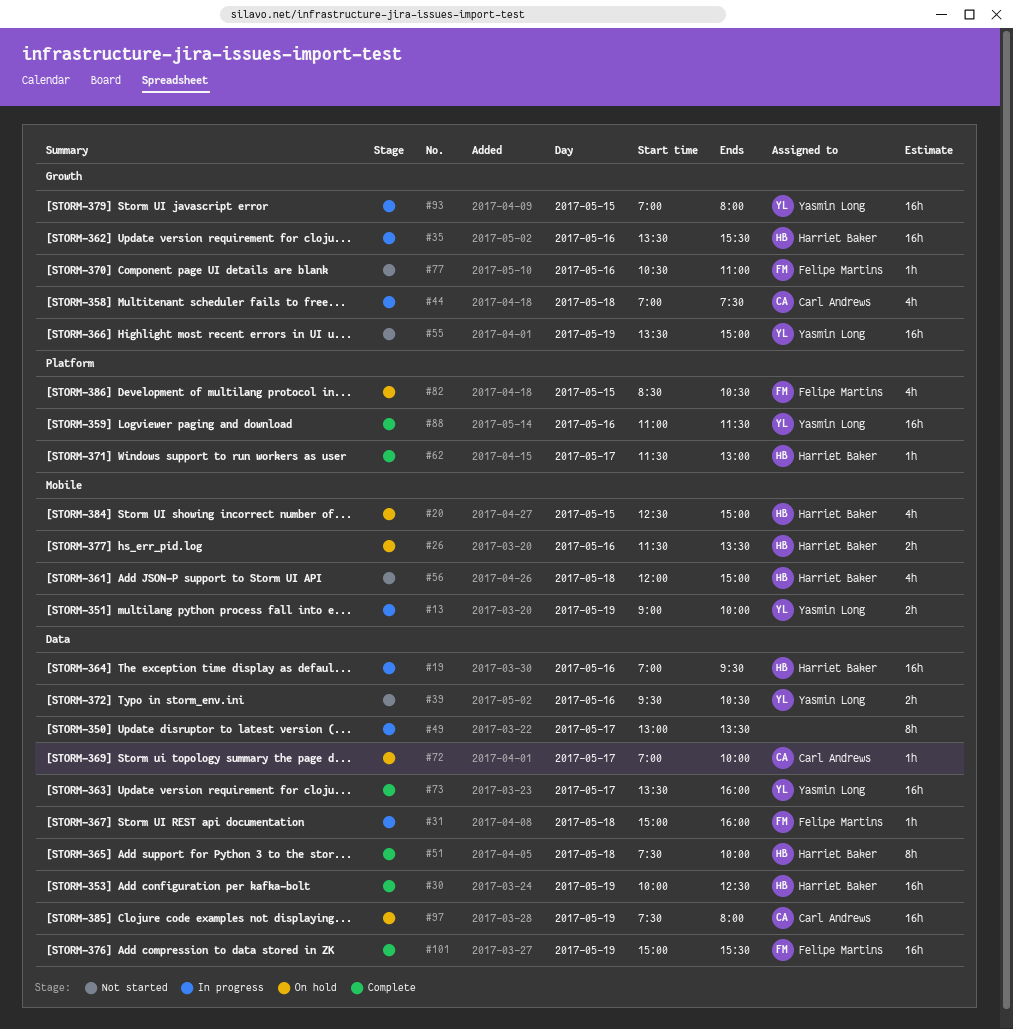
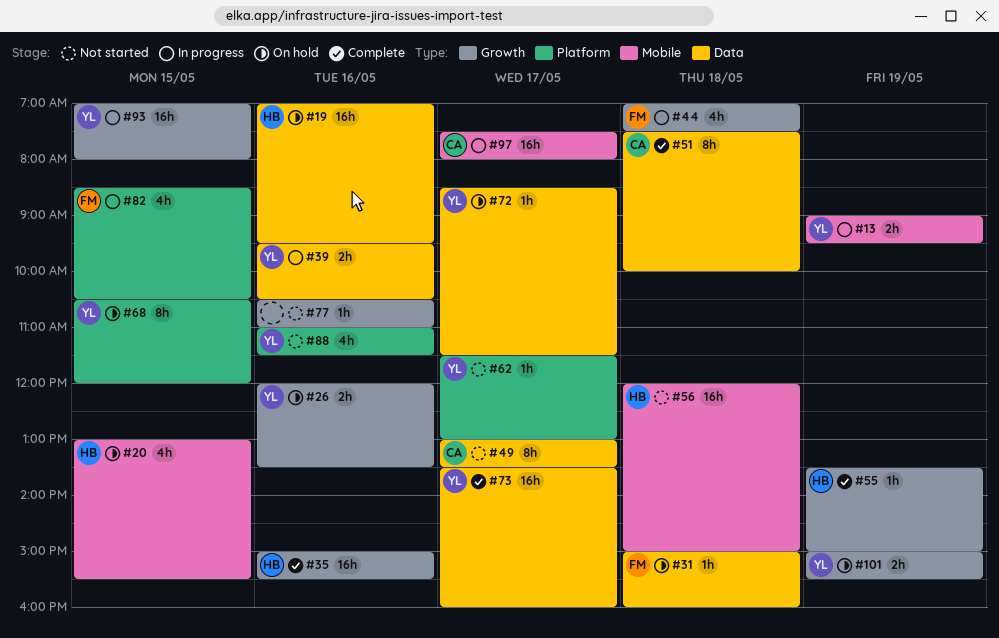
#13, ends: 10:00 -> 09:30
#19, status: In progress -> On hold
#20, begins: 12:30 -> 13:00
#20, ends: 15:00 -> 15:30
#26, owner: Harriet Baker -> Yasmin Long
#26, label: Mobile -> Growth
#26, begins: 11:30 -> 12:00
#30: present -> none
#31, status: In progress -> On hold
#35, status: In progress -> Complete
#35, begins: 13:30 -> 15:00
#39, status: Not started -> In progress
#44, owner: Carl Andrews -> Felipe Martins
#49, status: In progress -> Not started
#49, owner: none -> Carl Andrews
#51, owner: Harriet Baker -> Carl Andrews
#55, status: Not started -> Complete
#55, owner: Yasmin Long -> Harriet Baker
#55, estimate: 16h -> 1h
#56, estimate: 4h -> 16h
#62, status: Complete -> Not started
#62, owner: Harriet Baker -> Yasmin Long
#68: none -> present
#72, owner: Carl Andrews -> Yasmin Long
#72, begins: 07:00 -> 08:30
#72, ends: 10:00 -> 11:30
#77, owner: Felipe Martins -> none
#82, status: On hold -> In progress
#88, status: Complete -> Not started
#88, estimate: 16h -> 4h
#97, status: On hold -> In progress
#97, label: Data -> Mobile
#97, day: May 19 -> May 17
#101, status: Complete -> On hold
#101, owner: Felipe Martins -> Yasmin Long
#101, label: Data -> Growth
#101, estimate: 16h -> 2h

